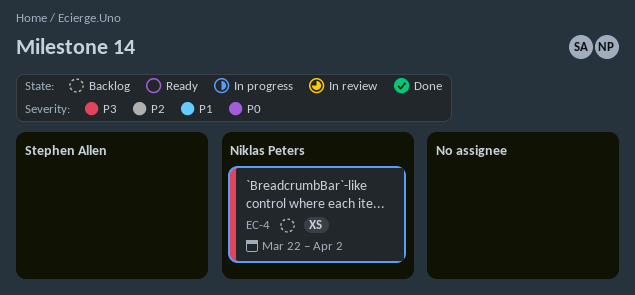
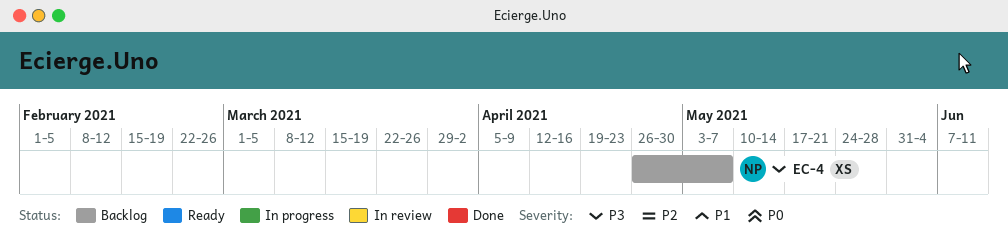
EC-4, start: Mar 22 -> Apr 26
EC-4, due: Apr 2 -> May 7

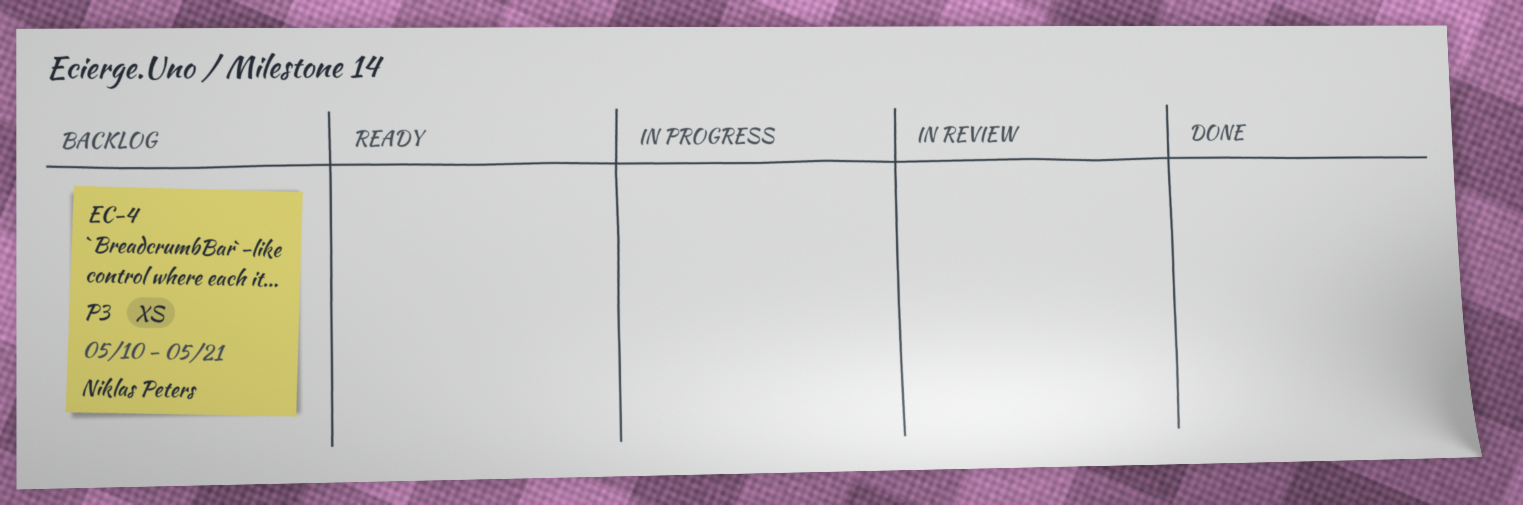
EC-4, start: Apr 26 -> May 10
EC-4, due: May 7 -> May 21

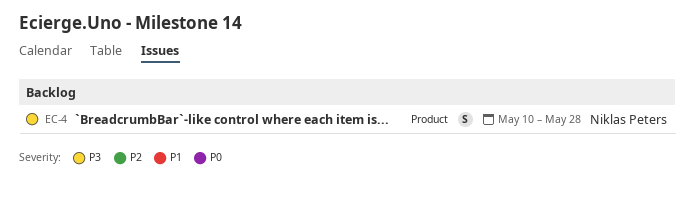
EC-4, estimate: XS -> S
EC-4, due: May 21 -> May 28

